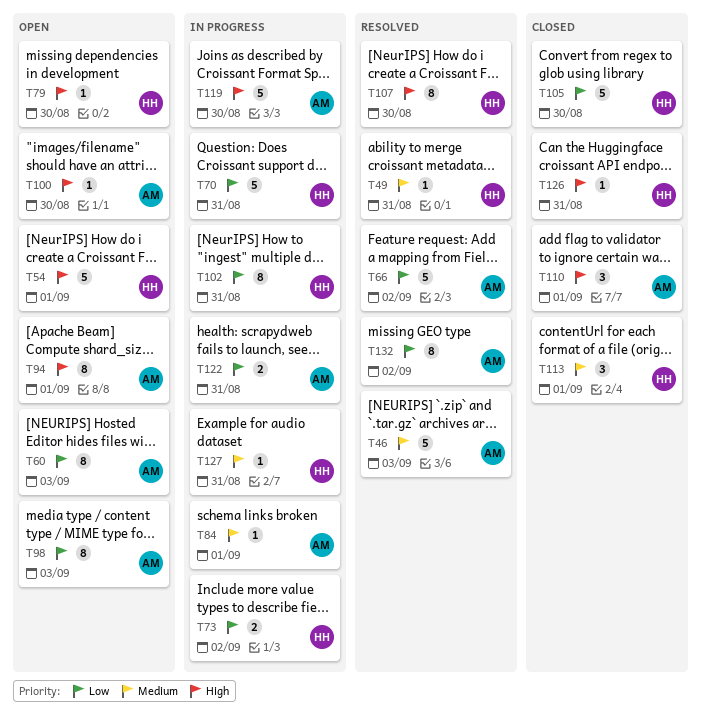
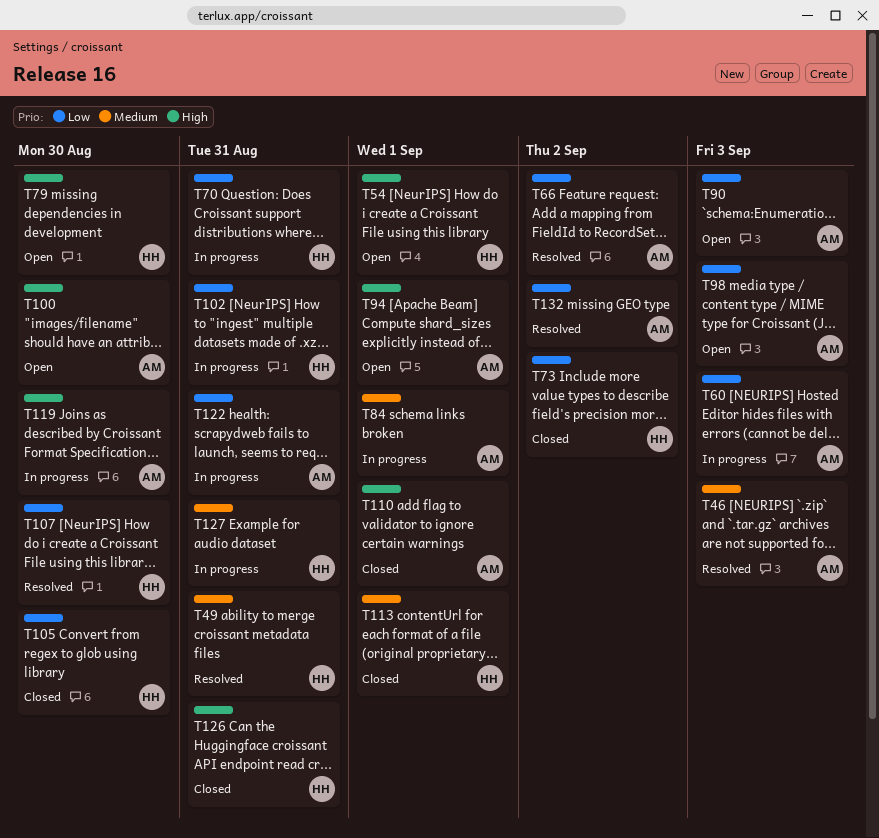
T60, status: Open -> In progress
T73, status: In progress -> Closed
T90: none -> present
T107, priority: High -> Low

